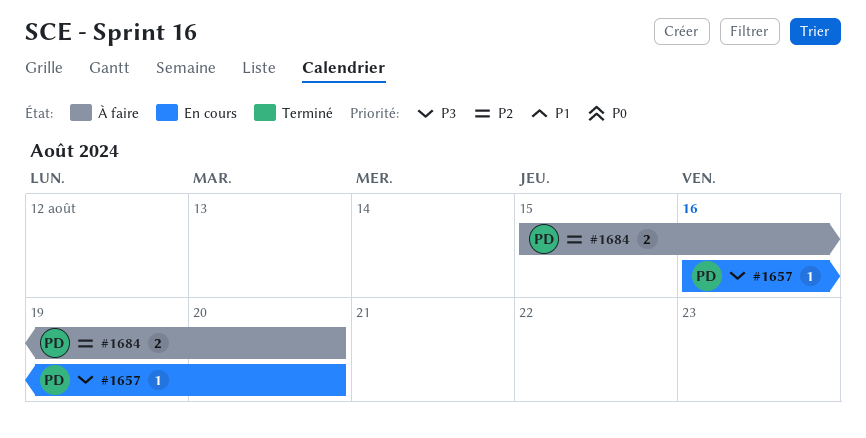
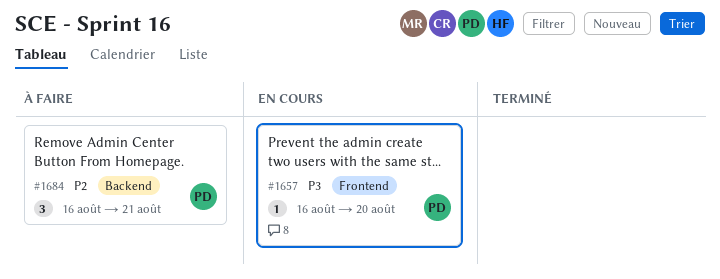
#1684, estimate: 2 -> 3
#1684, start: Aug 15 -> Aug 16
#1684, due: Aug 20 -> Aug 21

